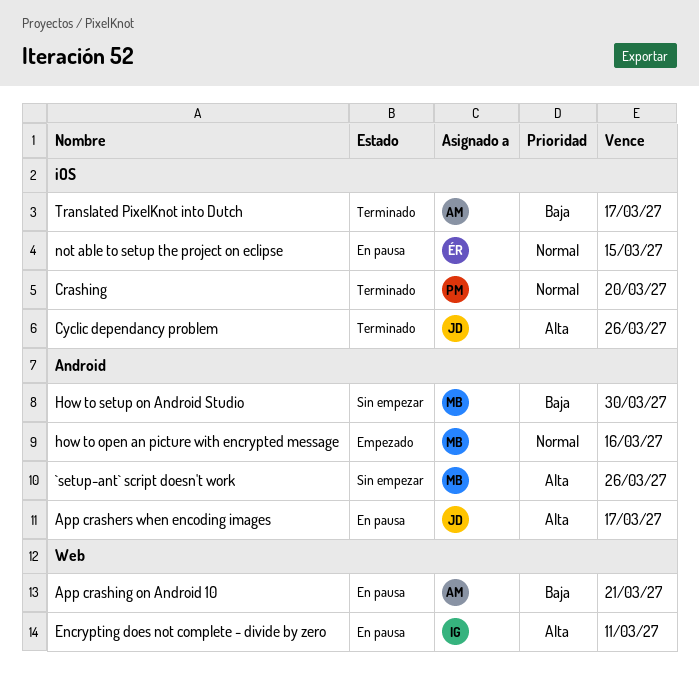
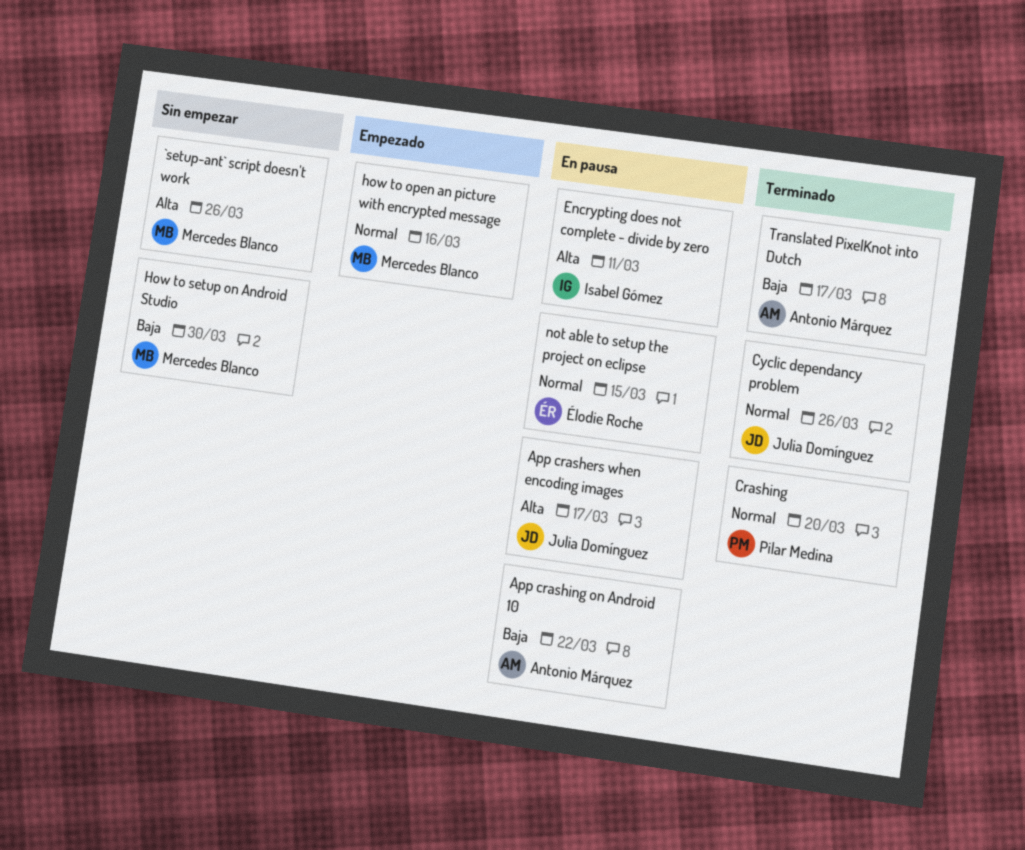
App crashing on Android 10, due: Mar 21 -> Mar 22
Cyclic dependancy problem, priority: Alta -> Normal

